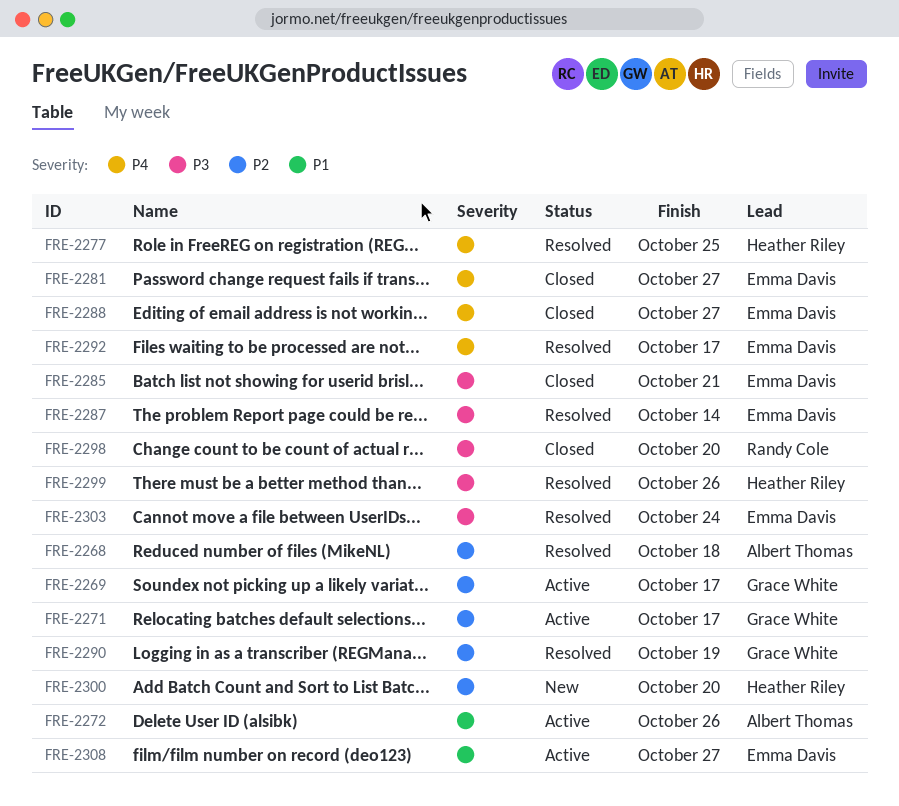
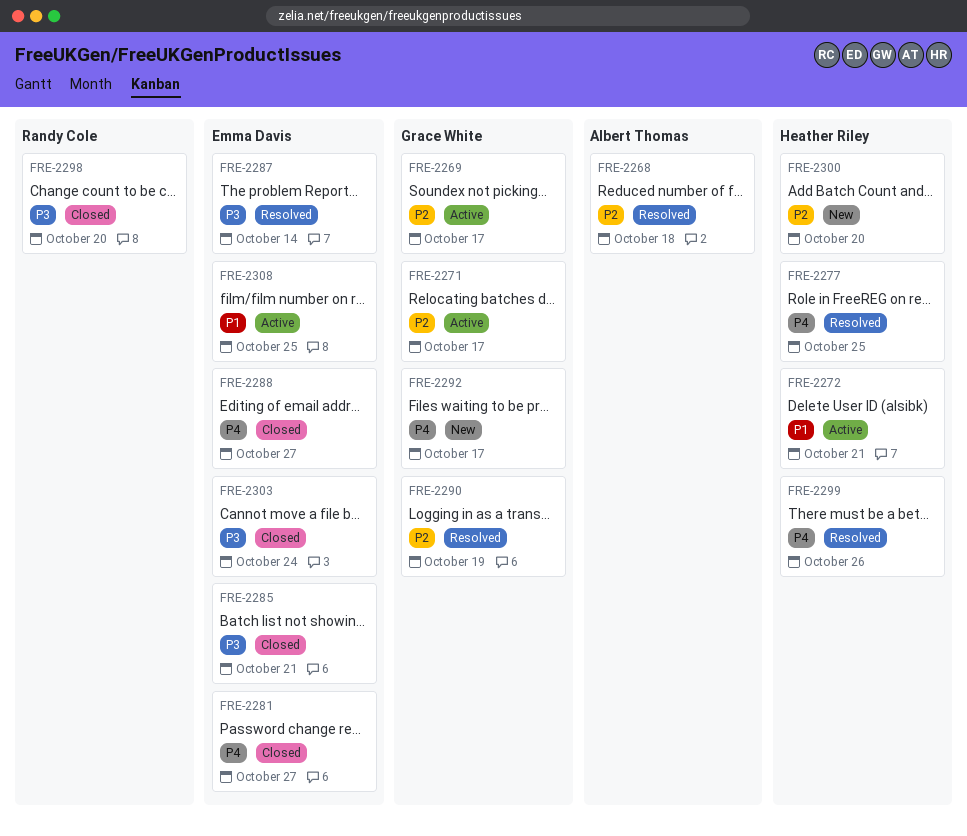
FRE-2272, owner: Albert Thomas -> Heather Riley
FRE-2272, due: Oct 26 -> Oct 21
FRE-2292, status: Resolved -> New
FRE-2292, owner: Emma Davis -> Grace White
FRE-2299, priority: P3 -> P4
FRE-2303, status: Resolved -> Closed
FRE-2308, due: Oct 27 -> Oct 25

